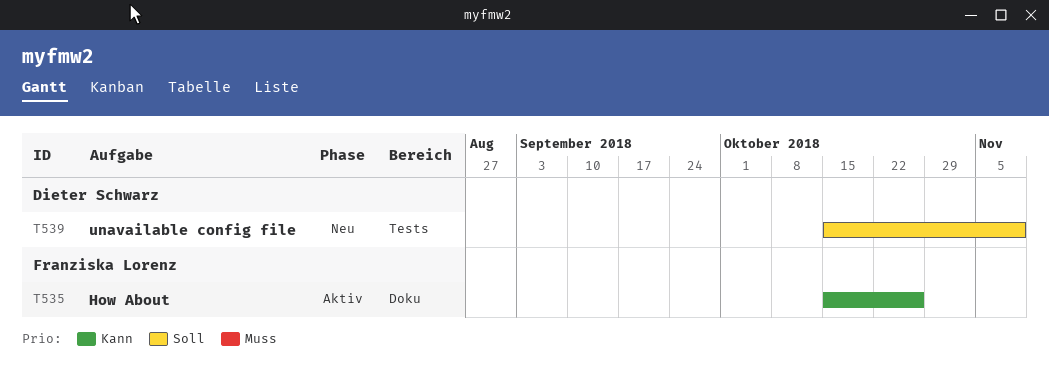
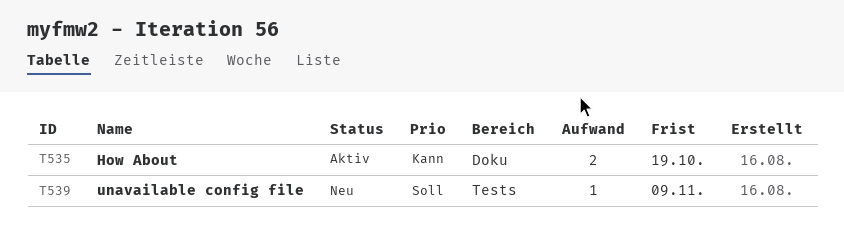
T535, due: Oct 26 -> Oct 19

